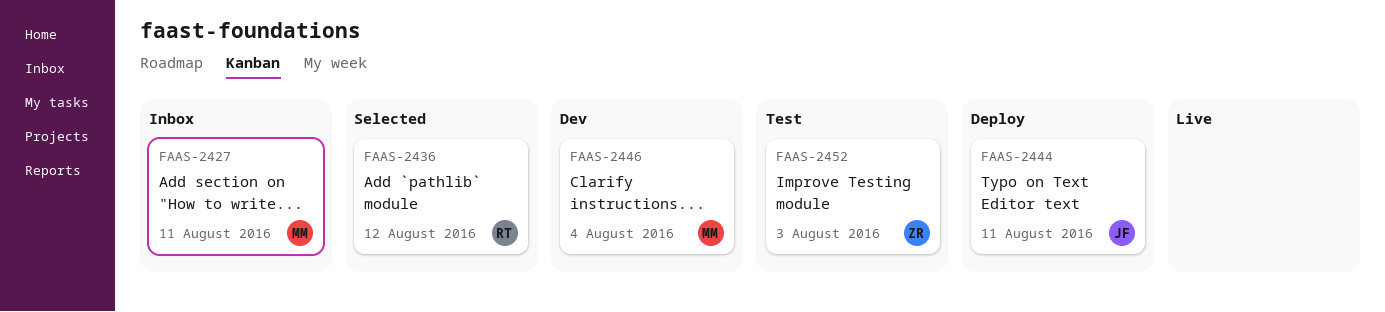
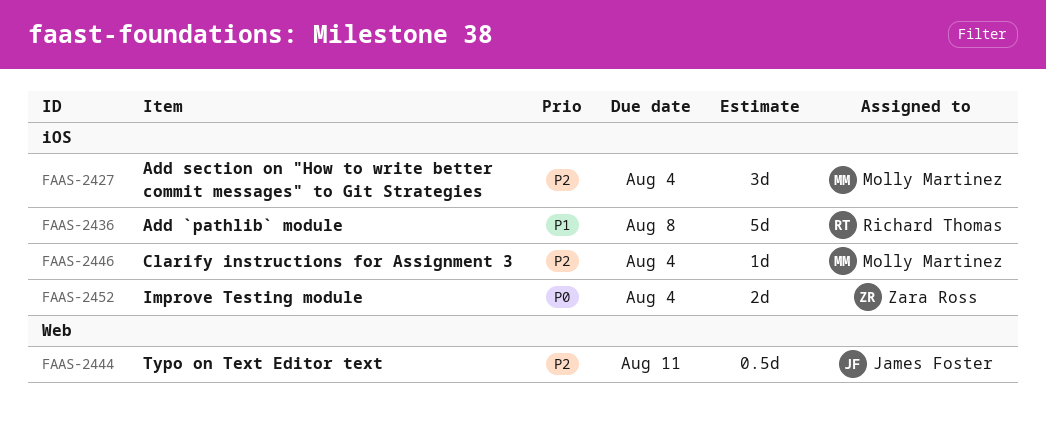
FAAS-2427, due: Aug 11 -> Aug 4
FAAS-2436, due: Aug 12 -> Aug 8
FAAS-2452, due: Aug 3 -> Aug 4

